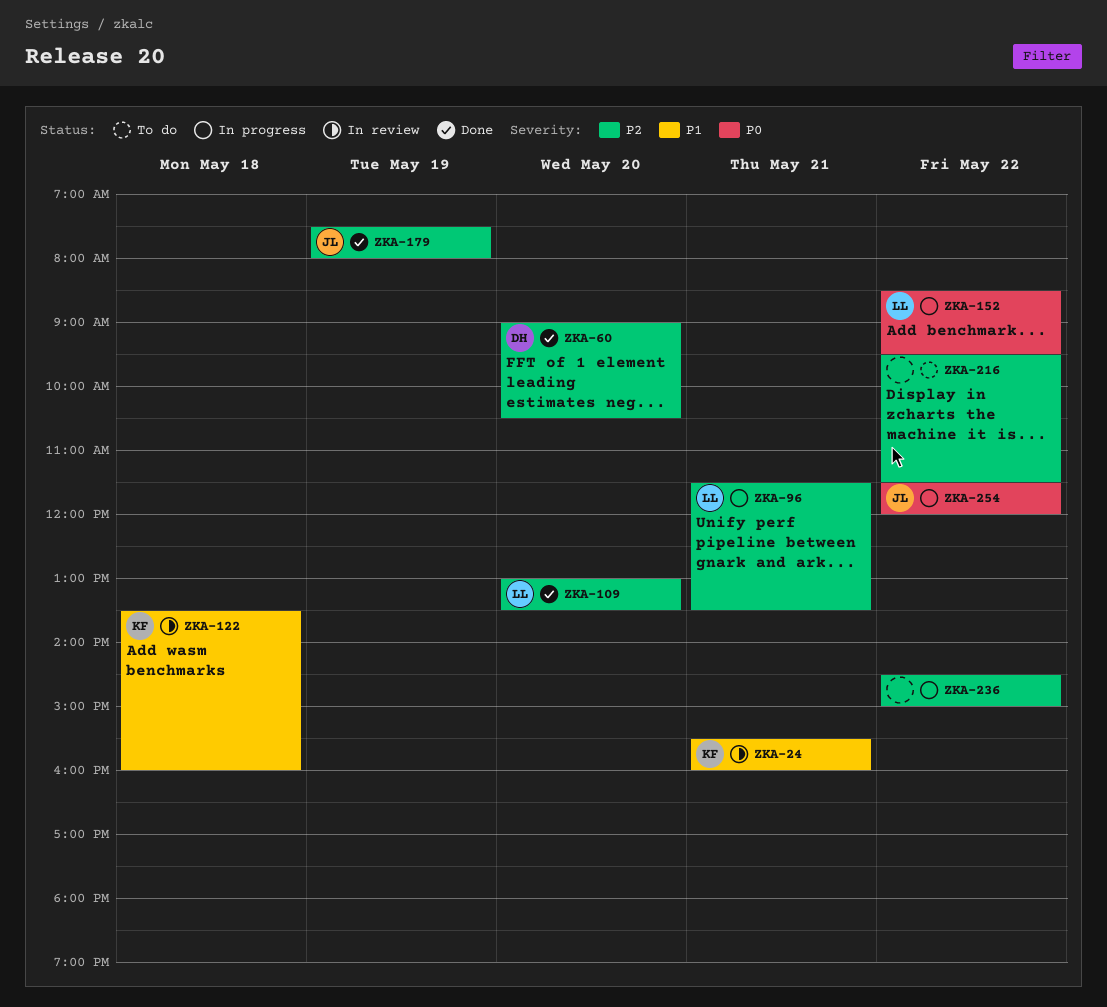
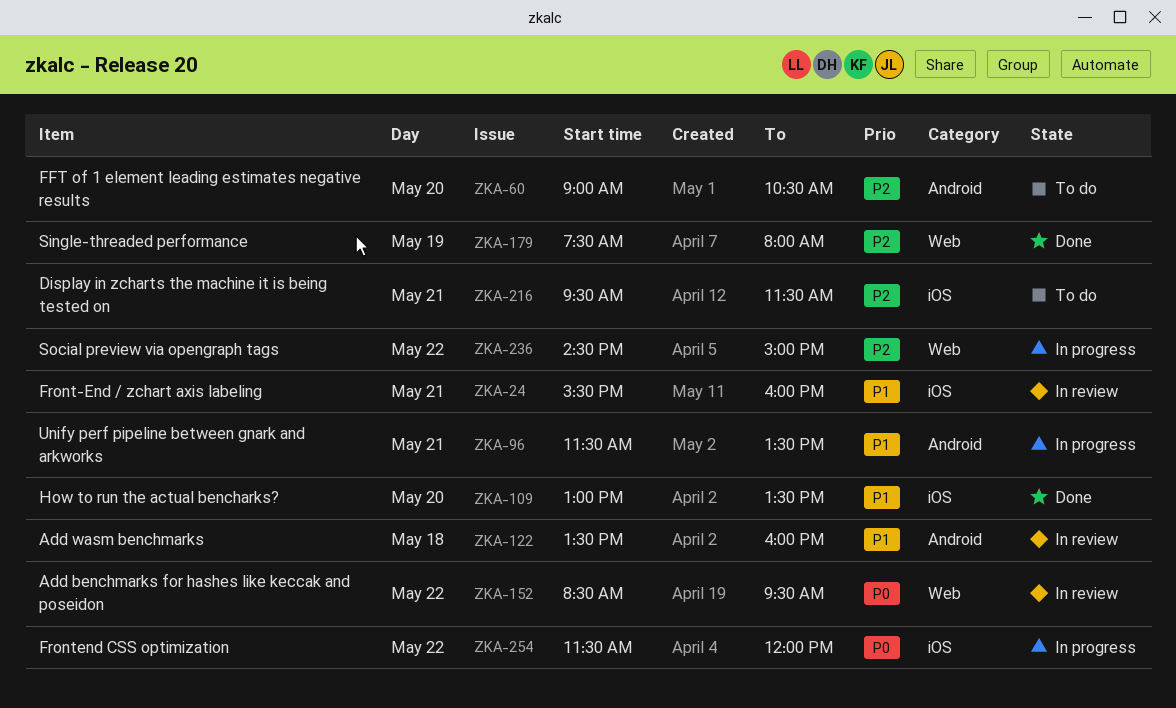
ZKA-60, status: Done -> To do
ZKA-96, priority: P2 -> P1
ZKA-109, priority: P2 -> P1
ZKA-152, status: In progress -> In review
ZKA-216, day: May 22 -> May 21

